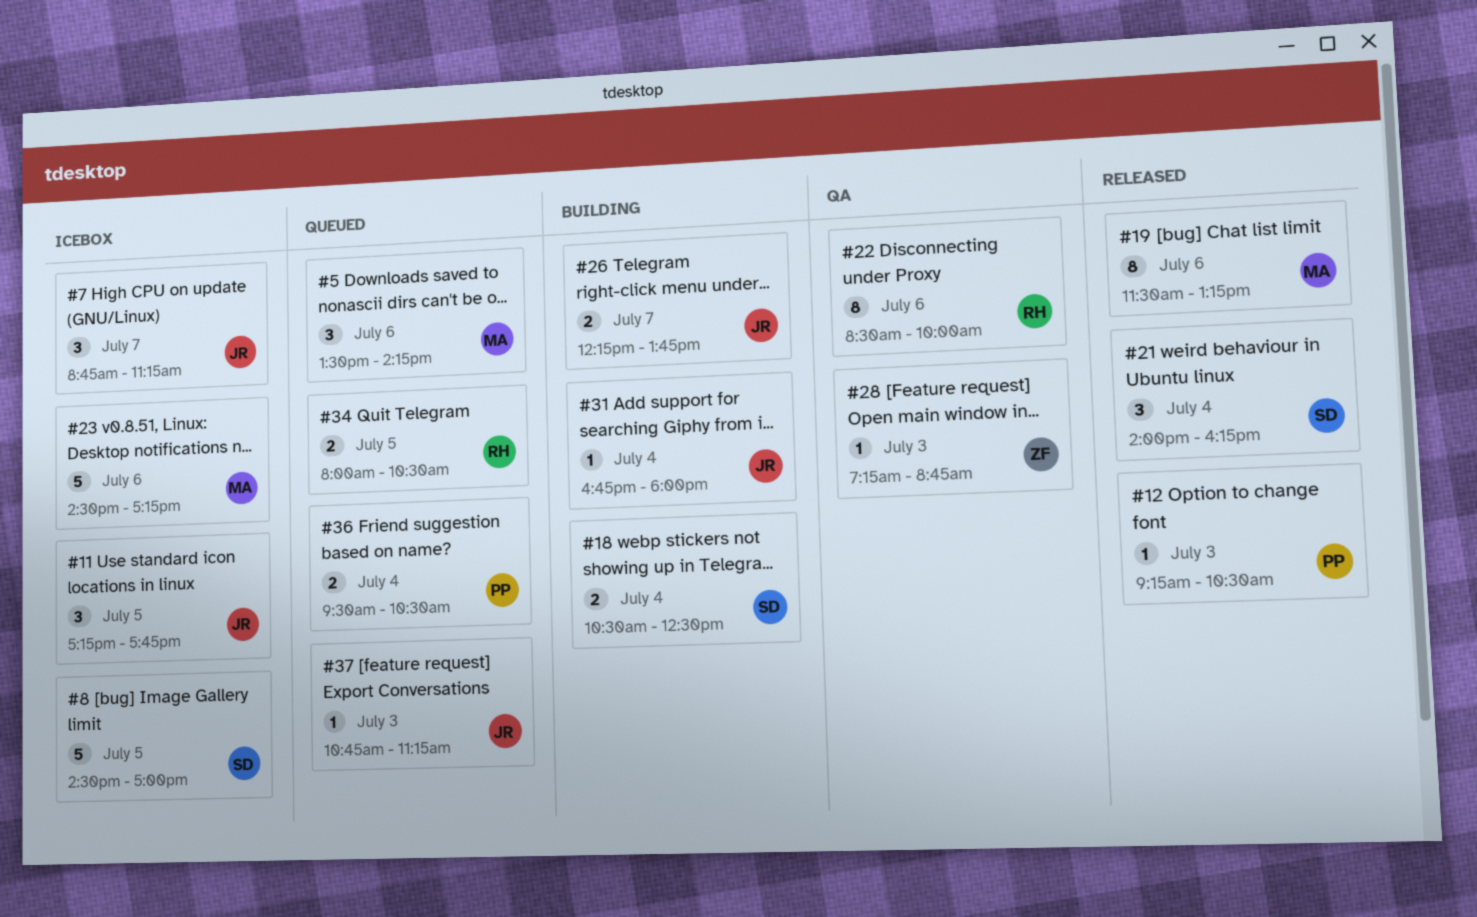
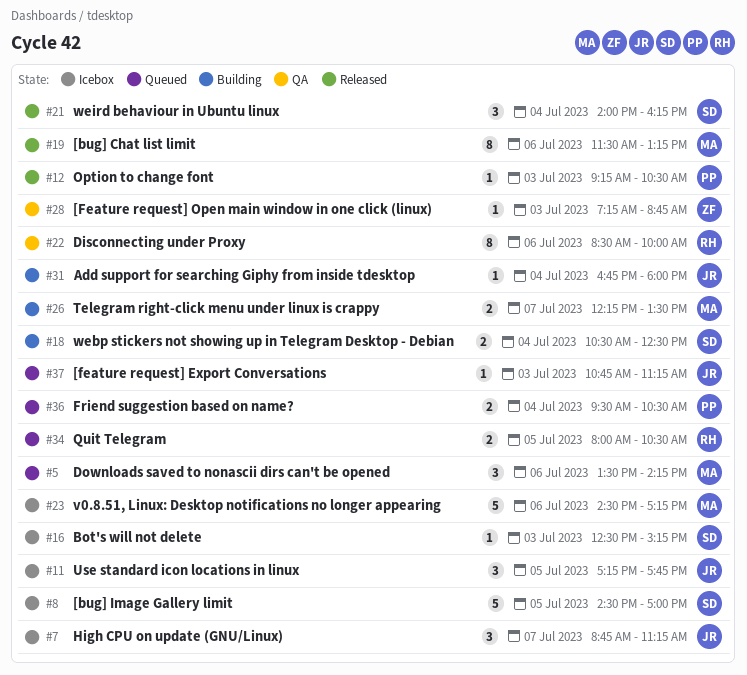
#16: none -> present
#26, owner: JR -> MA
#26, ends: 13:45 -> 13:30

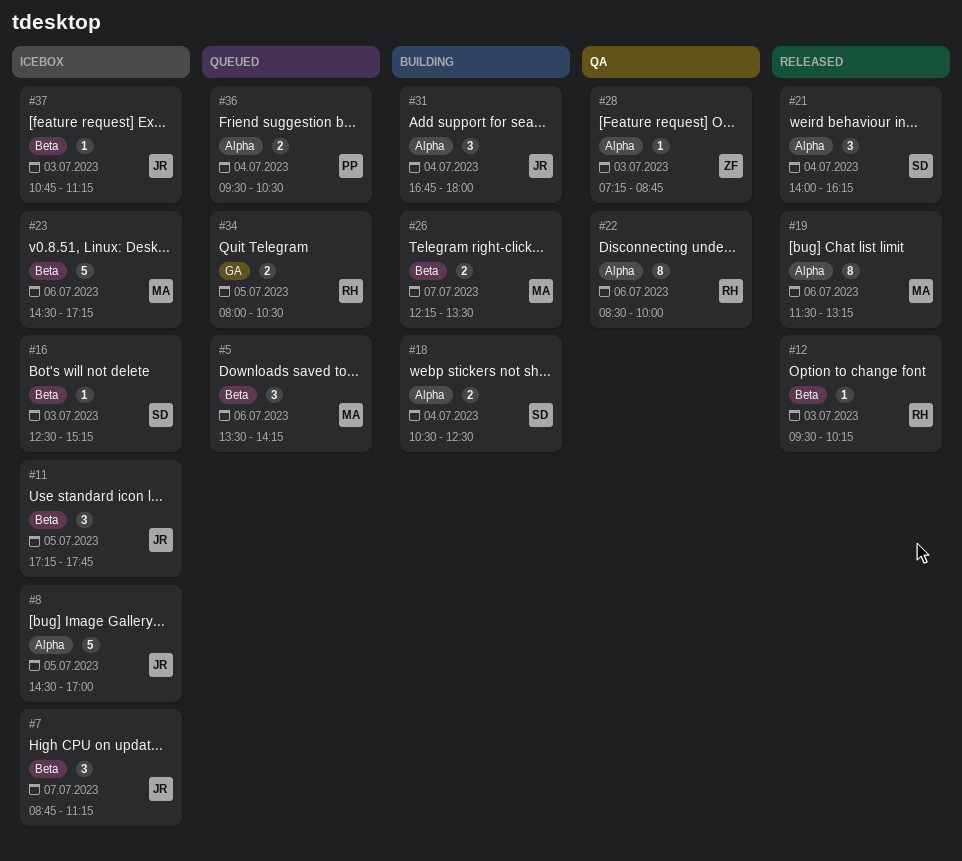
#8, owner: SD -> JR
#12, owner: PP -> RH
#12, begins: 09:15 -> 09:30
#12, ends: 10:30 -> 10:15
#31, estimate: 1 -> 3
#37, status: Queued -> Icebox

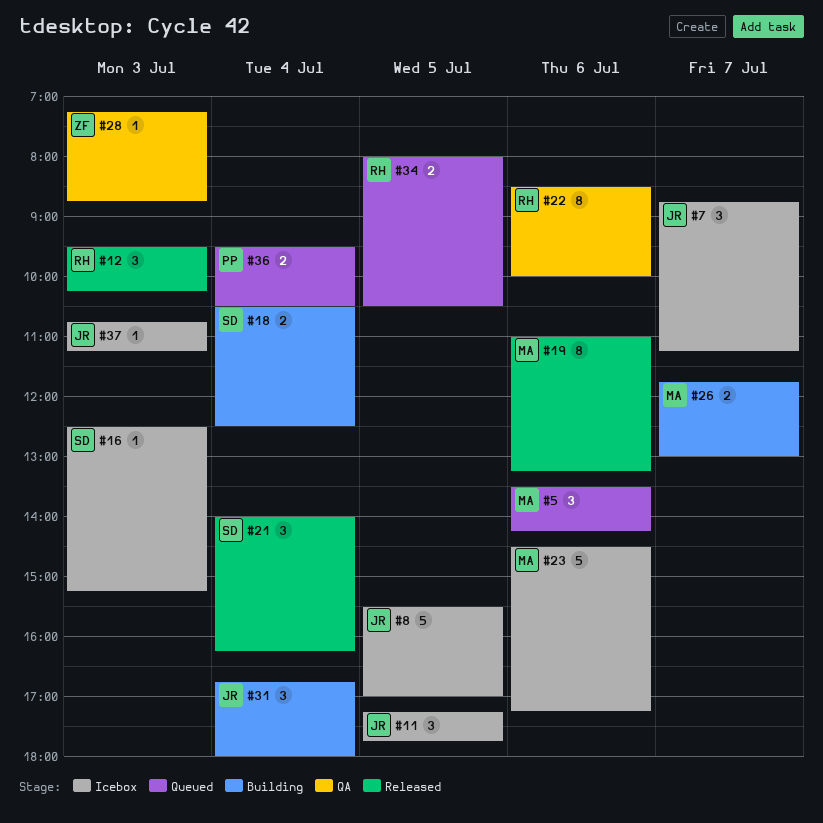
#8, begins: 14:30 -> 15:30
#12, estimate: 1 -> 3
#19, begins: 11:30 -> 11:00
#26, begins: 12:15 -> 11:45
#26, ends: 13:30 -> 13:00

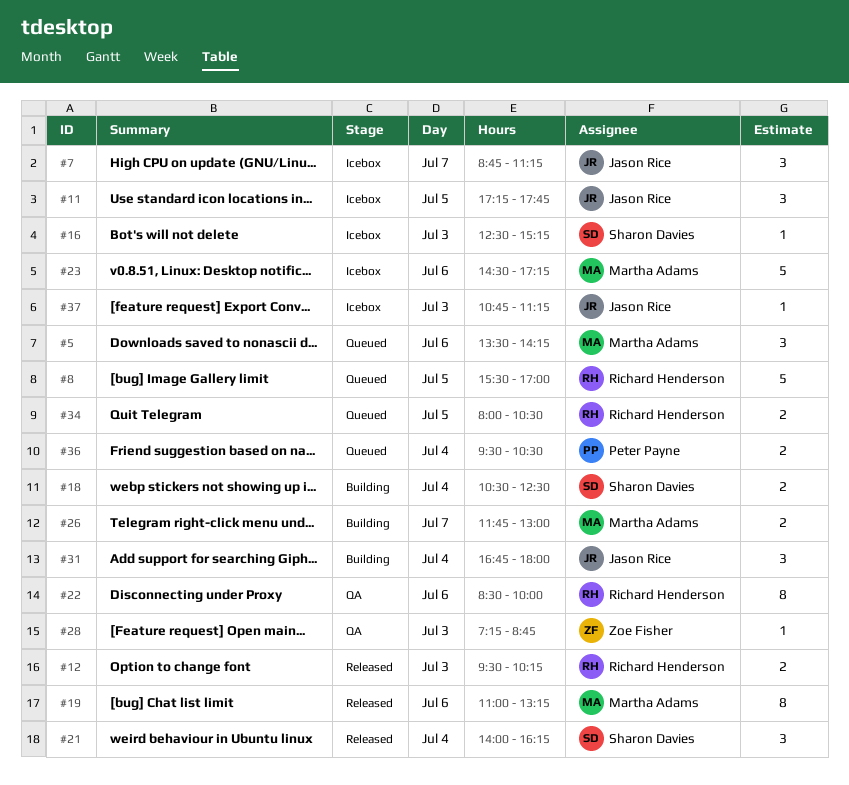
#8, status: Icebox -> Queued
#8, owner: Jason Rice -> Richard Henderson
#12, estimate: 3 -> 2

